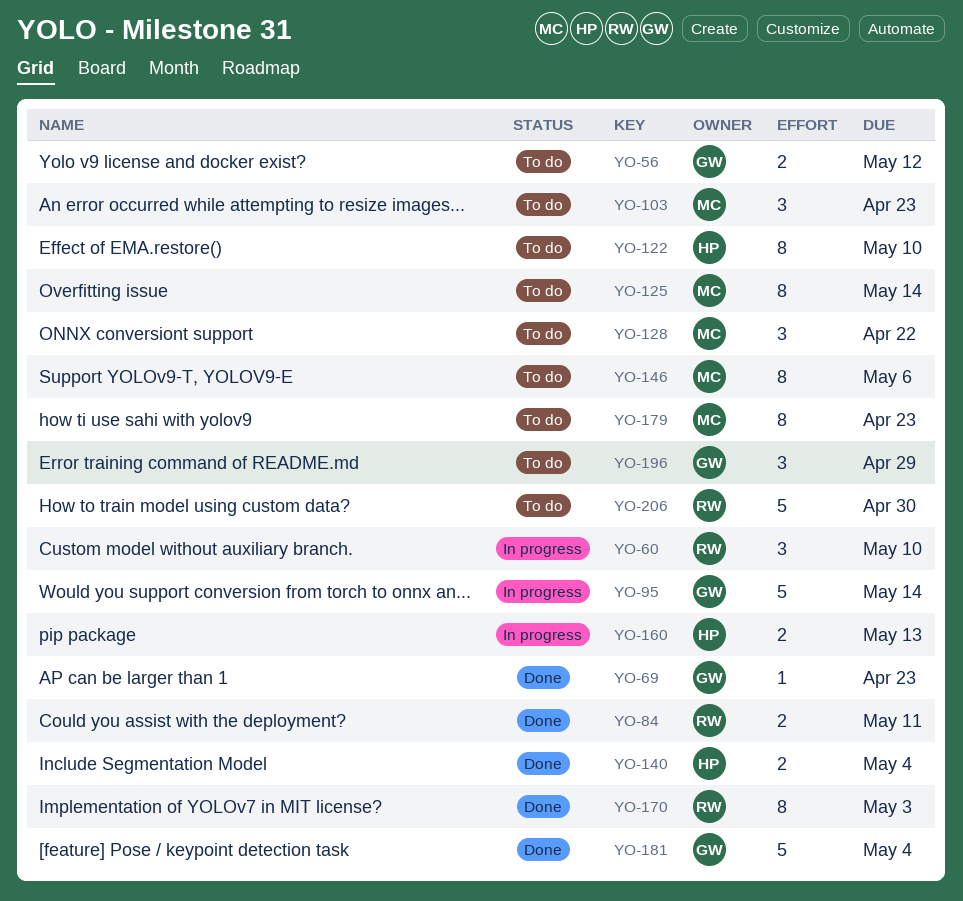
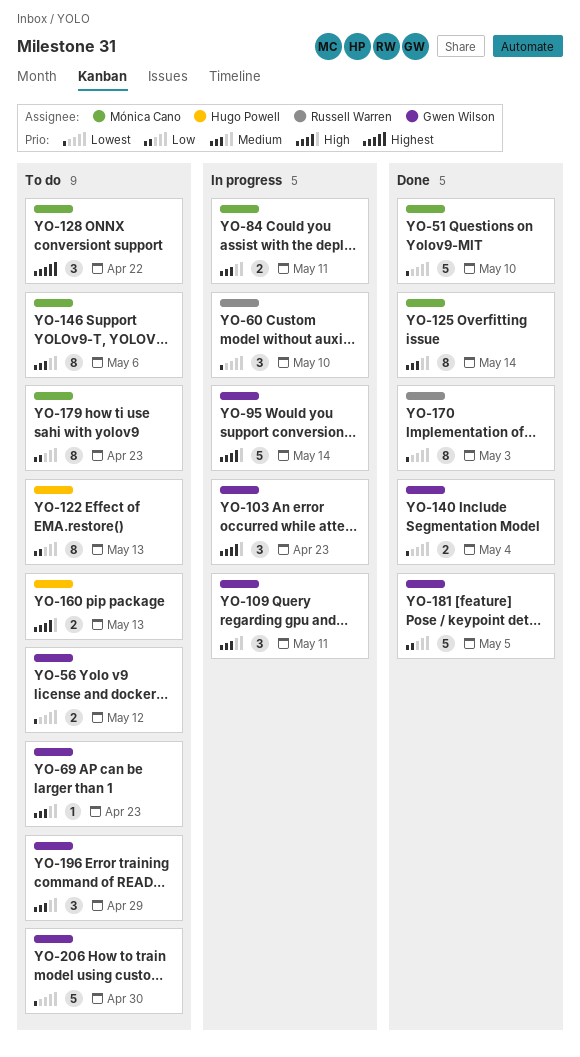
YO-51: none -> present
YO-69, status: Done -> To do
YO-84, status: Done -> In progress
YO-84, owner: Russell Warren -> Mónica Cano
YO-103, status: To do -> In progress
YO-103, owner: Mónica Cano -> Gwen Wilson
YO-109: none -> present
YO-122, due: May 10 -> May 13
YO-125, status: To do -> Done
YO-140, owner: Hugo Powell -> Gwen Wilson
YO-160, status: In progress -> To do
YO-181, due: May 4 -> May 5
YO-206, owner: Russell Warren -> Gwen Wilson

